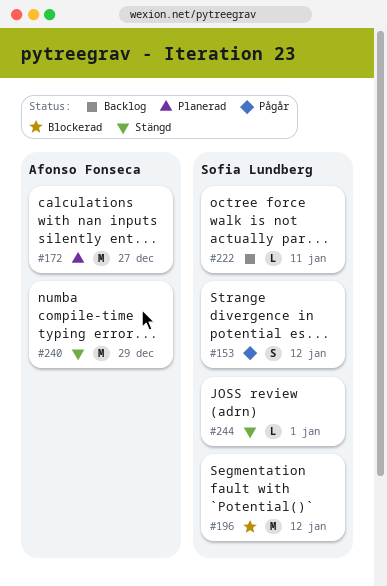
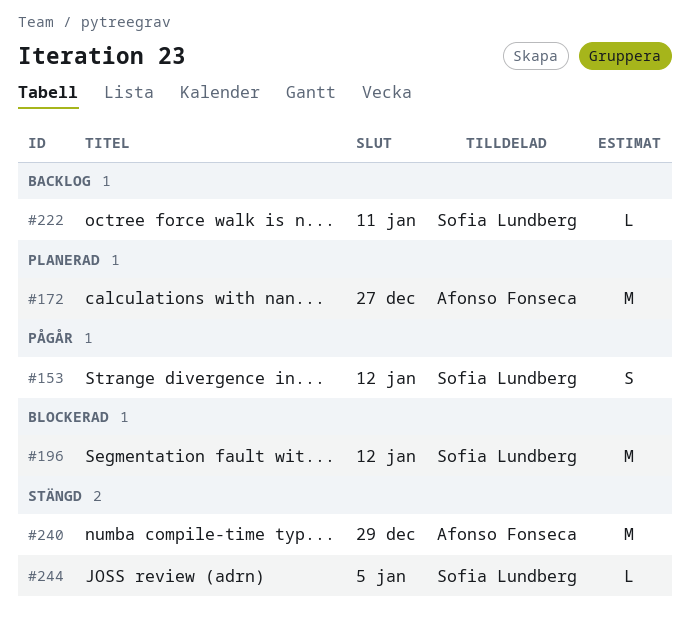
#244, due: Jan 1 -> Jan 5

